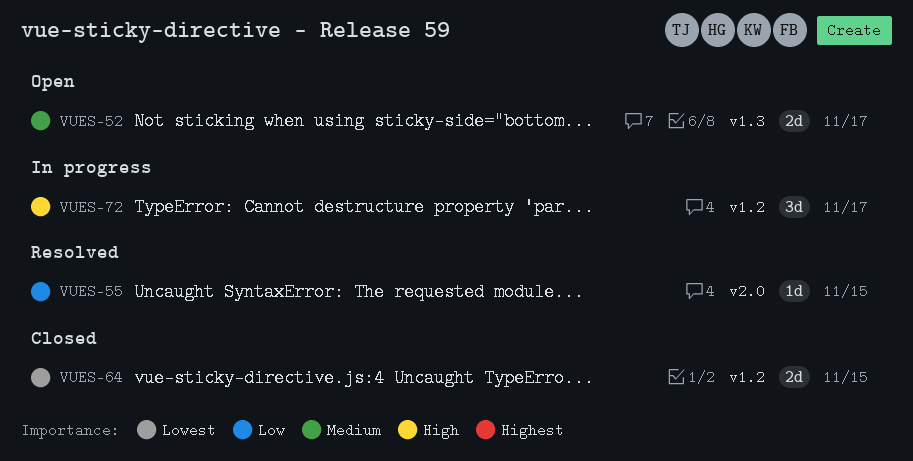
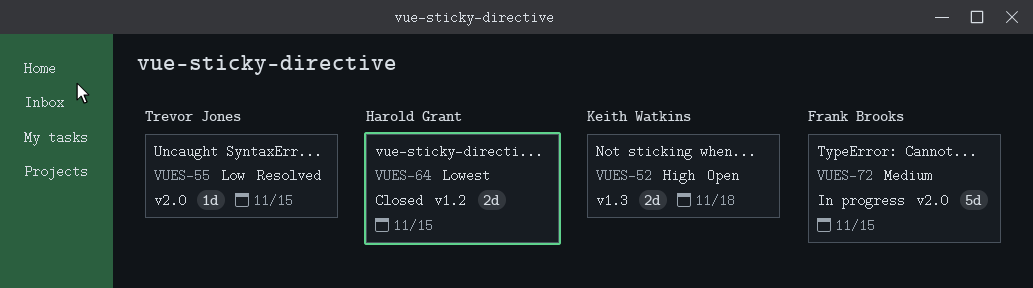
VUES-52, priority: Medium -> High
VUES-52, due: Nov 17 -> Nov 18
VUES-72, priority: High -> Medium
VUES-72, label: v1.2 -> v2.0
VUES-72, estimate: 3d -> 5d
VUES-72, due: Nov 17 -> Nov 15

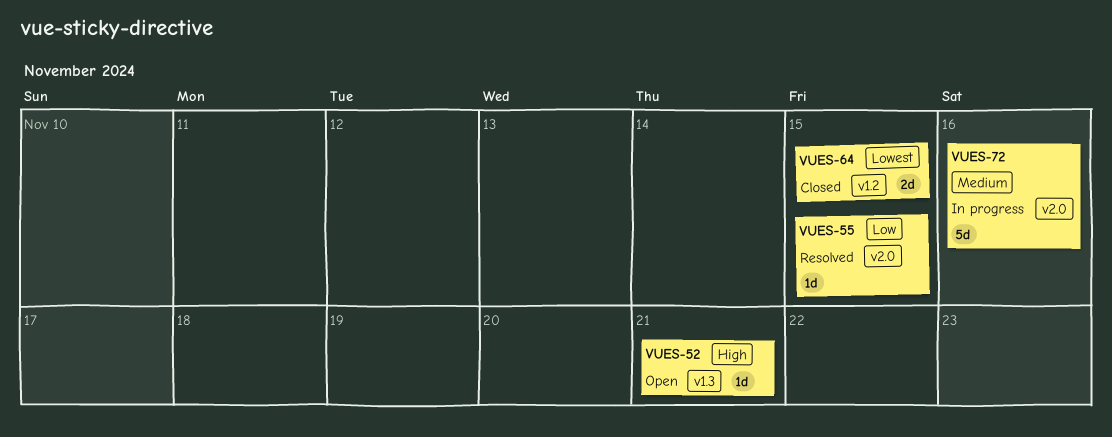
VUES-52, estimate: 2d -> 1d
VUES-52, due: Nov 18 -> Nov 21
VUES-72, due: Nov 15 -> Nov 16

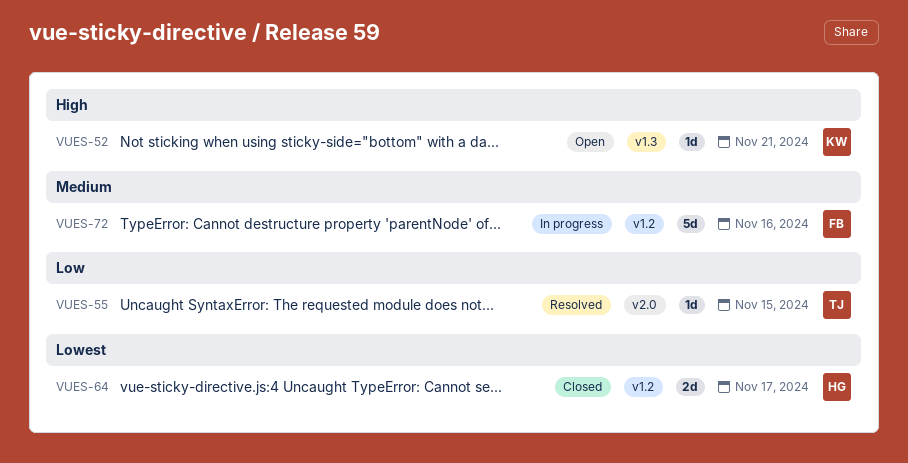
VUES-64, due: Nov 15 -> Nov 17
VUES-72, label: v2.0 -> v1.2

